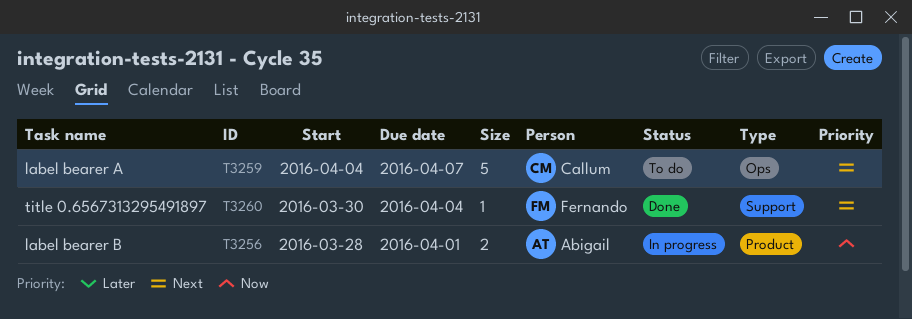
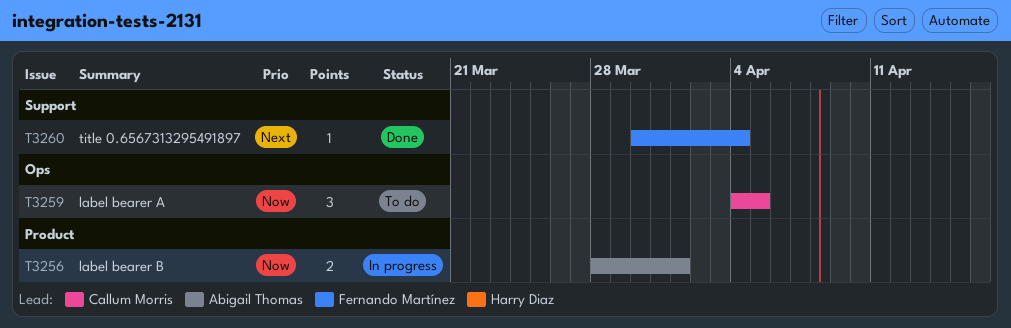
T3259, priority: Next -> Now
T3259, estimate: 5 -> 3
T3259, due: Apr 7 -> Apr 5

